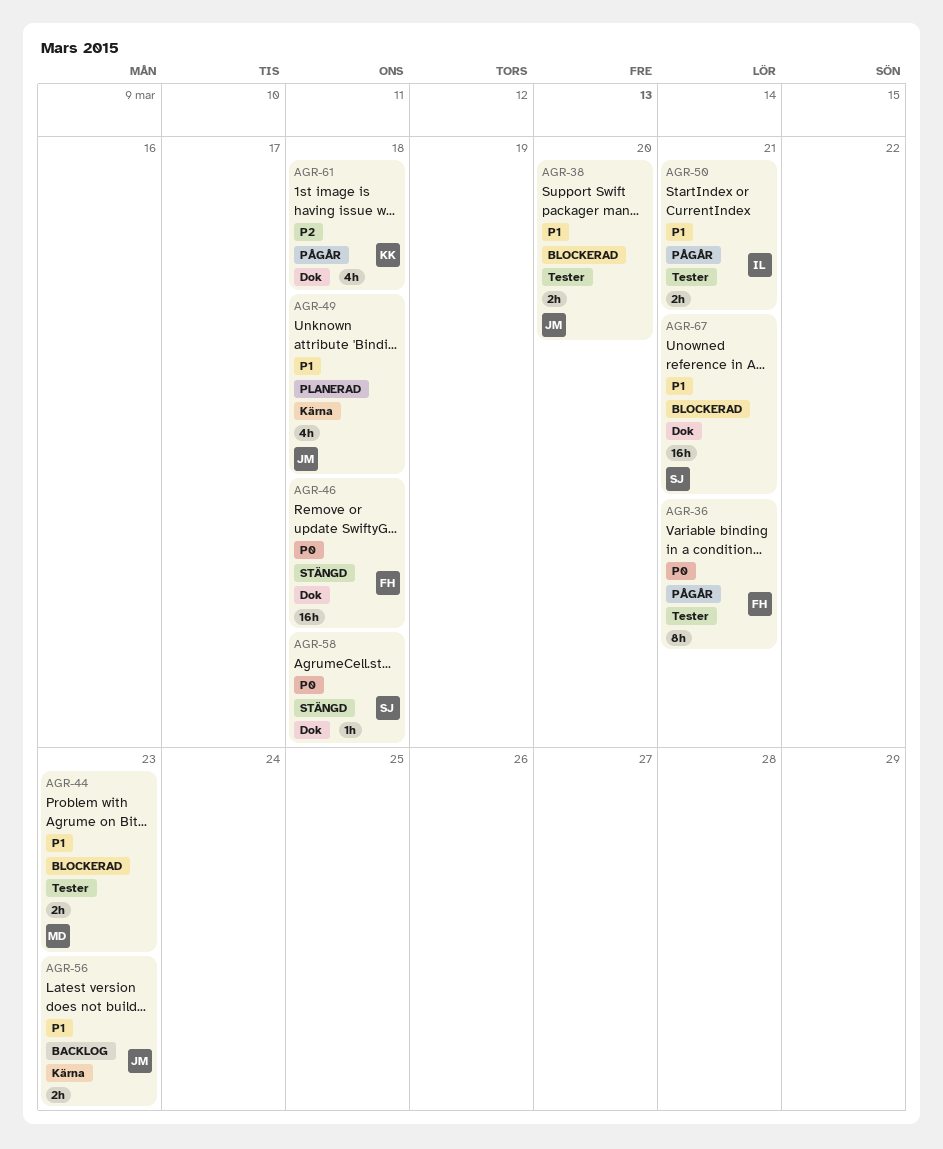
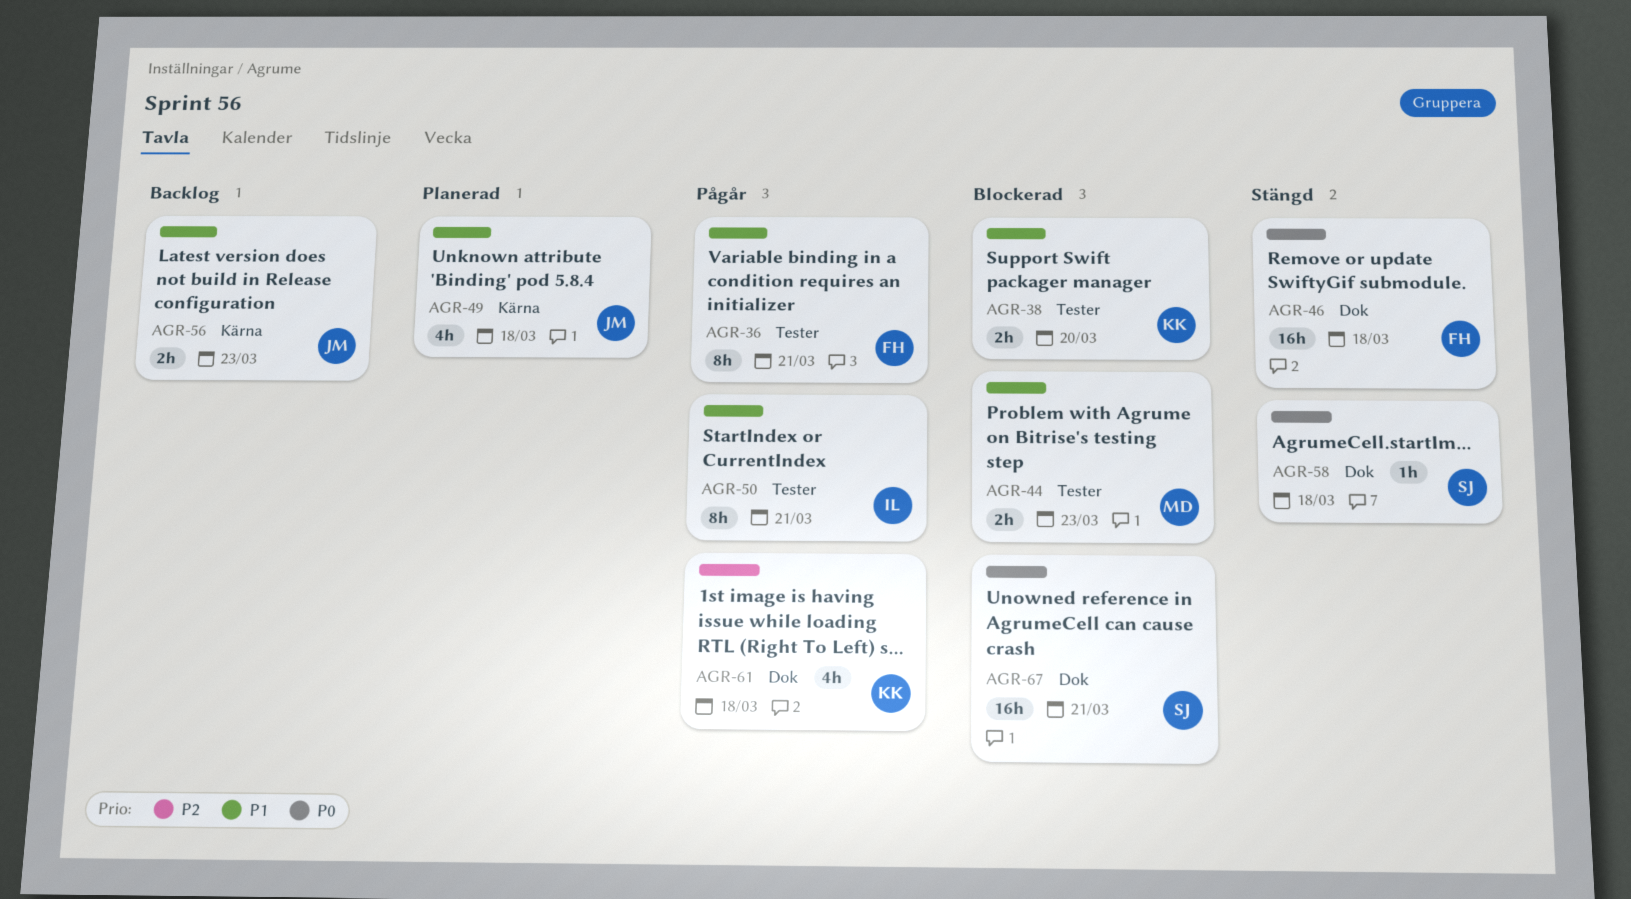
AGR-36, priority: P0 -> P1
AGR-38, owner: JM -> KK
AGR-50, estimate: 2h -> 8h
AGR-67, priority: P1 -> P0

